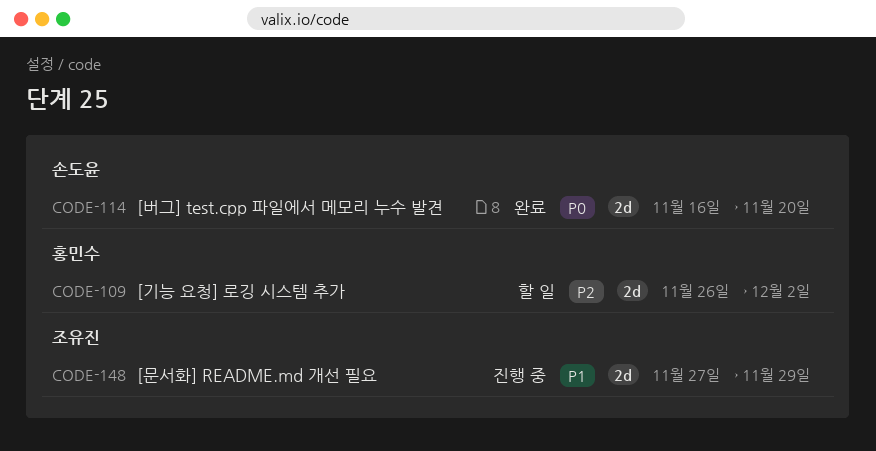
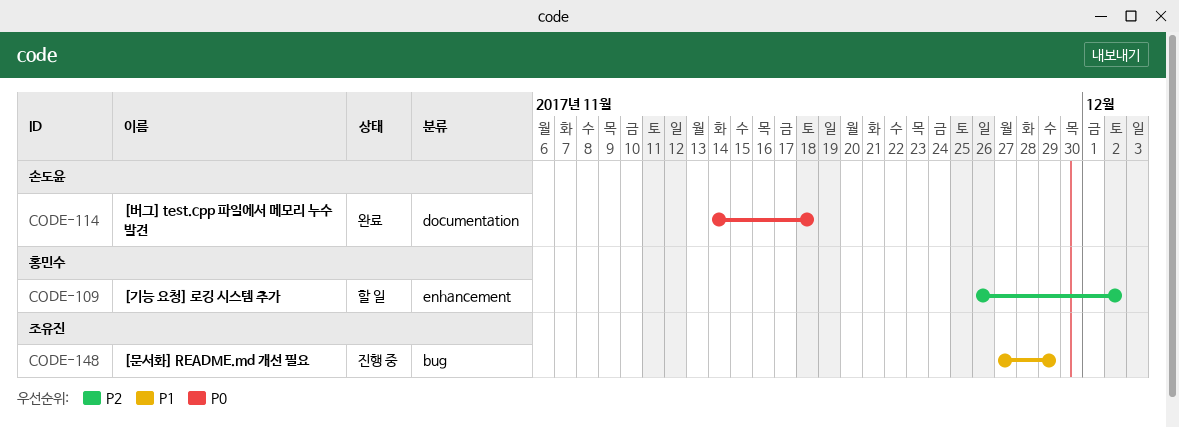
CODE-114, start: Nov 16 -> Nov 14
CODE-114, due: Nov 20 -> Nov 18

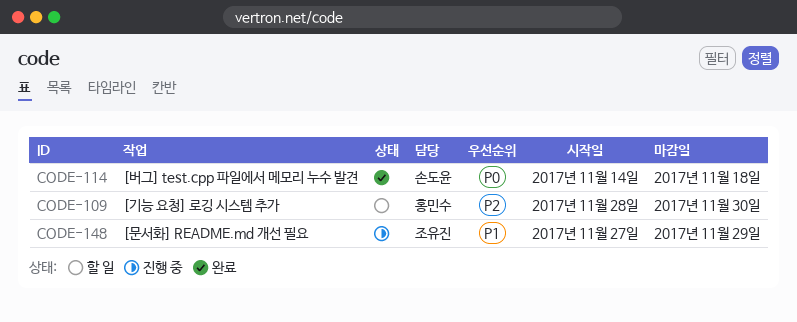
CODE-109, start: Nov 26 -> Nov 28
CODE-109, due: Dec 2 -> Nov 30

